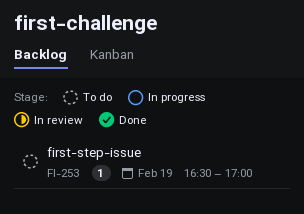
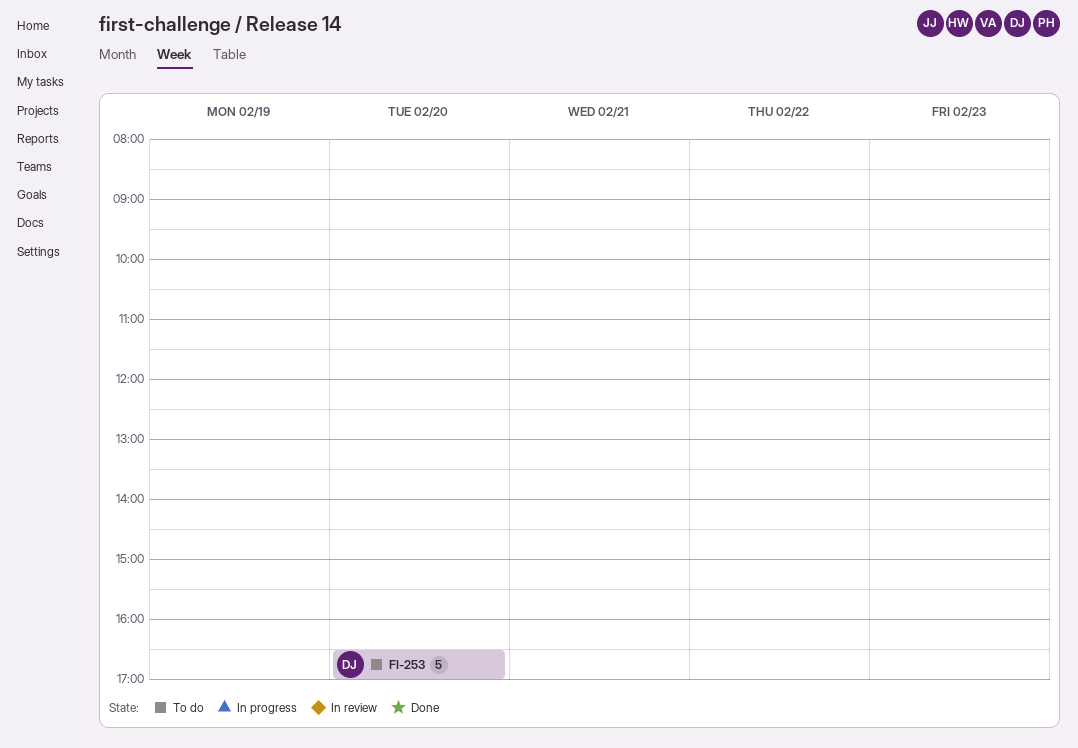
FI-253, estimate: 1 -> 5
FI-253, day: Feb 19 -> Feb 20

